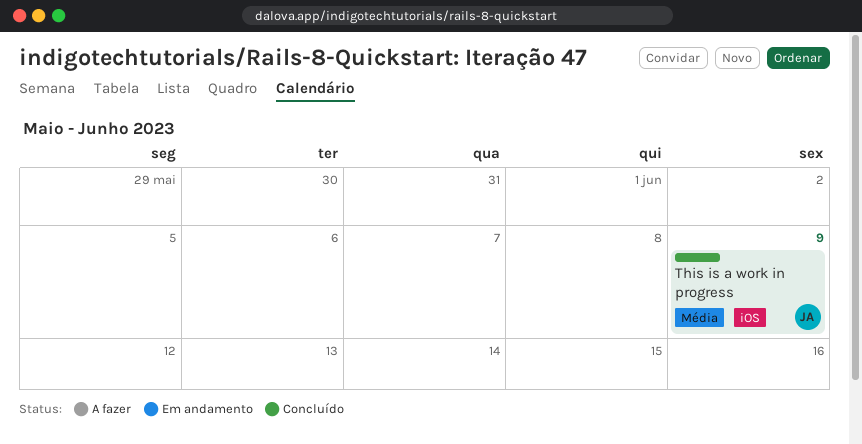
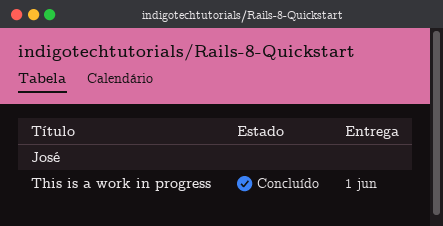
This is a work in progress, due: Jun 9 -> Jun 1

